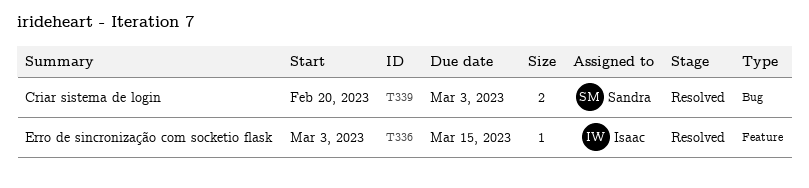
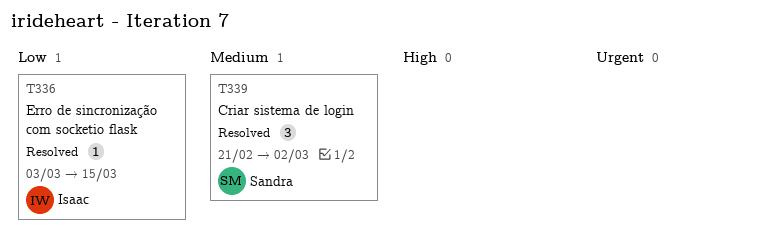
T339, estimate: 2 -> 3
T339, start: Feb 20 -> Feb 21
T339, due: Mar 3 -> Mar 2

